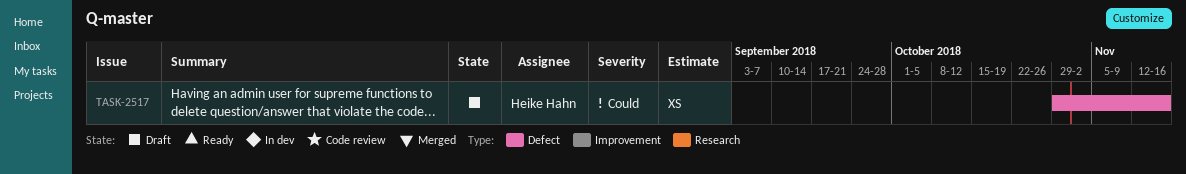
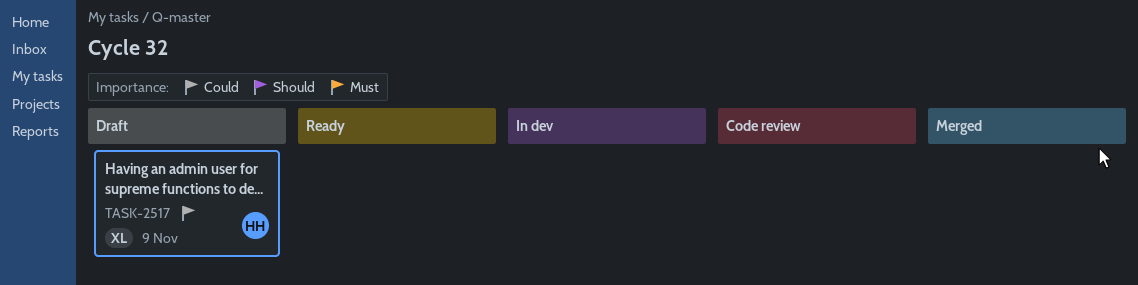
TASK-2517, estimate: XS -> XL
TASK-2517, due: Nov 16 -> Nov 9

